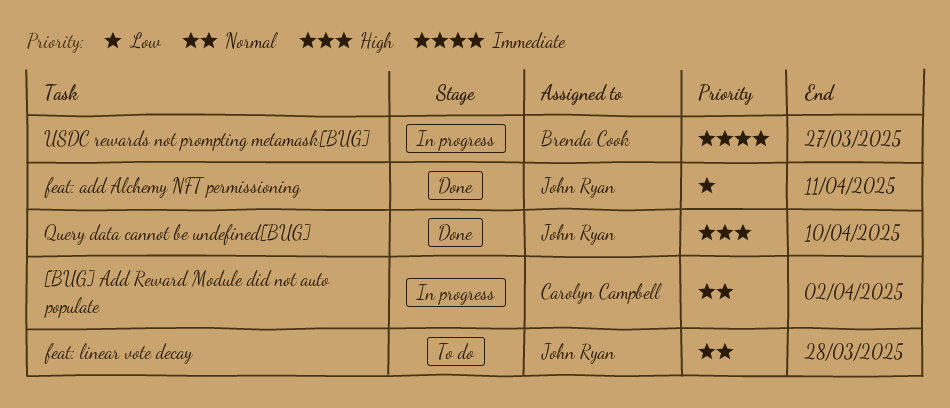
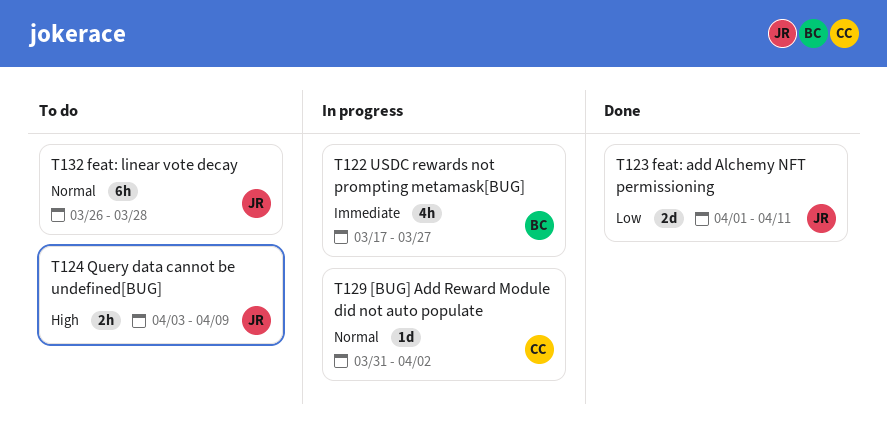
Query data cannot be undefined[BUG], status: Done -> To do
Query data cannot be undefined[BUG], due: Apr 10 -> Apr 9

